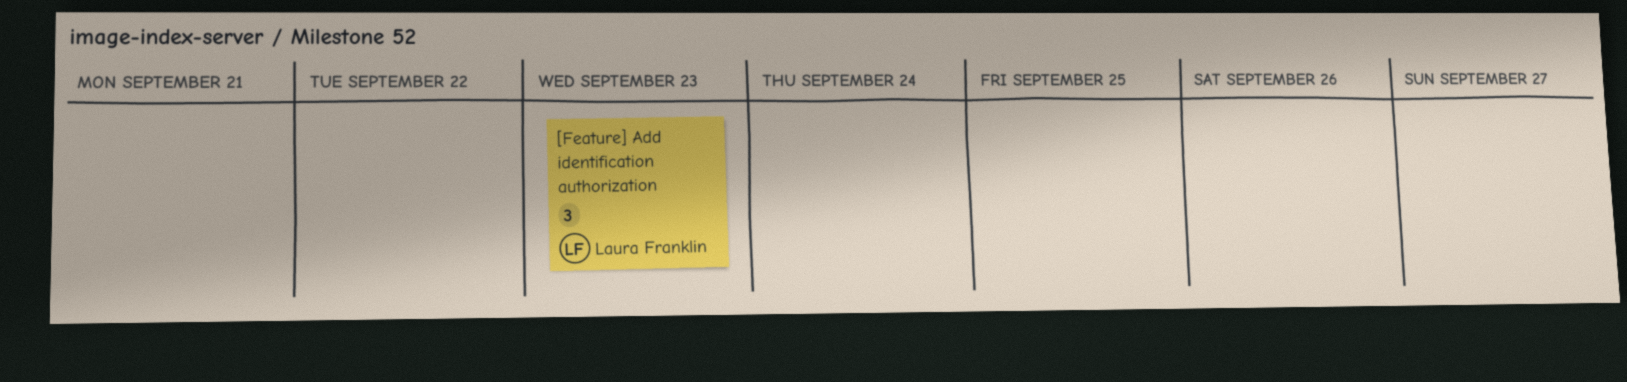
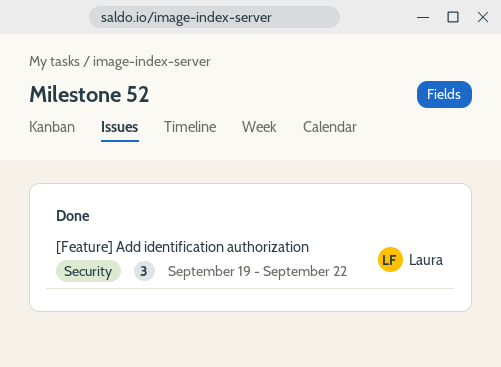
[Feature] Add identification authorization, due: Sep 23 -> Sep 22

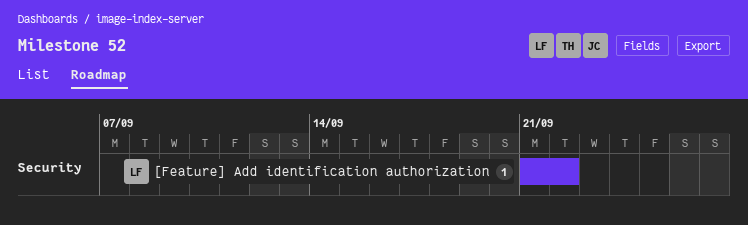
[Feature] Add identification authorization, estimate: 3 -> 1
[Feature] Add identification authorization, start: Sep 19 -> Sep 21

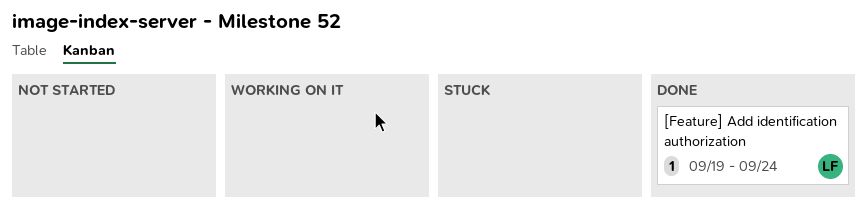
[Feature] Add identification authorization, start: Sep 21 -> Sep 19
[Feature] Add identification authorization, due: Sep 22 -> Sep 24

